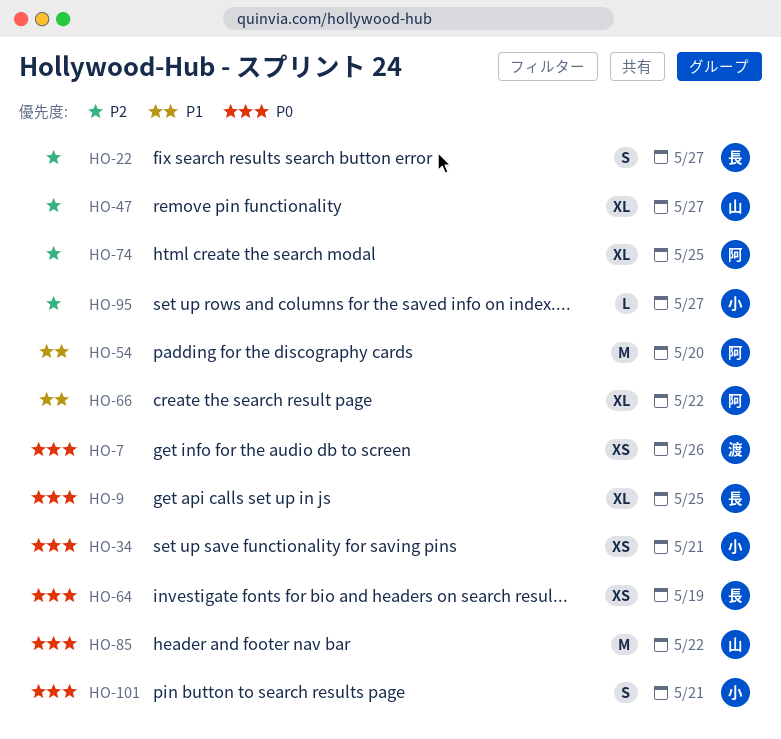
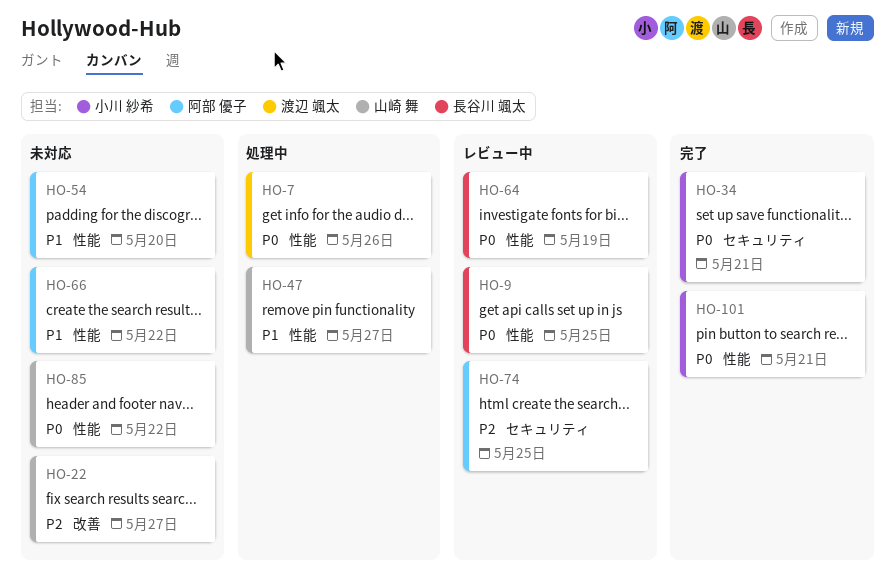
HO-22, owner: 長谷川 颯太 -> 山崎 舞
HO-47, priority: P2 -> P1
HO-95: present -> none

